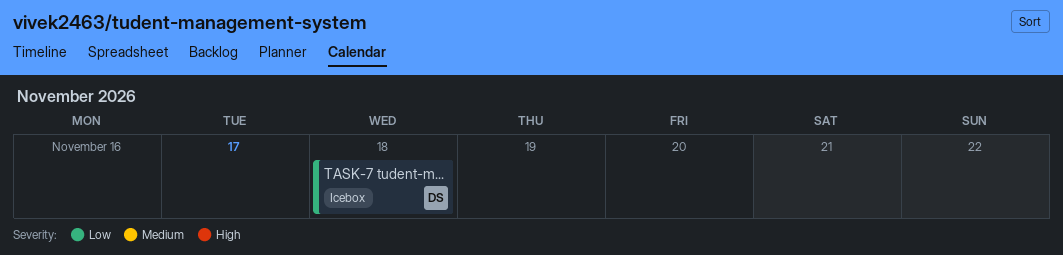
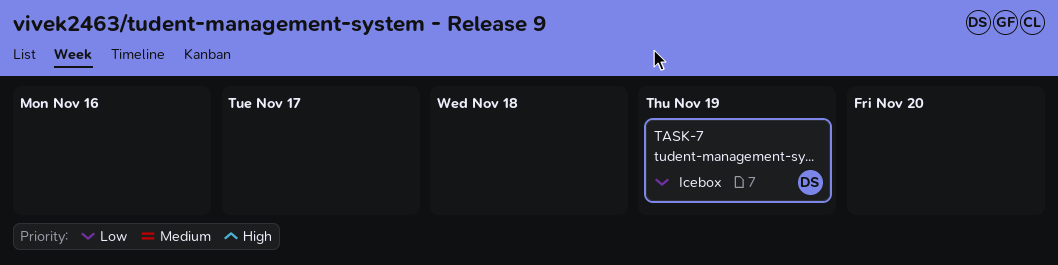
TASK-7, due: Nov 18 -> Nov 19

